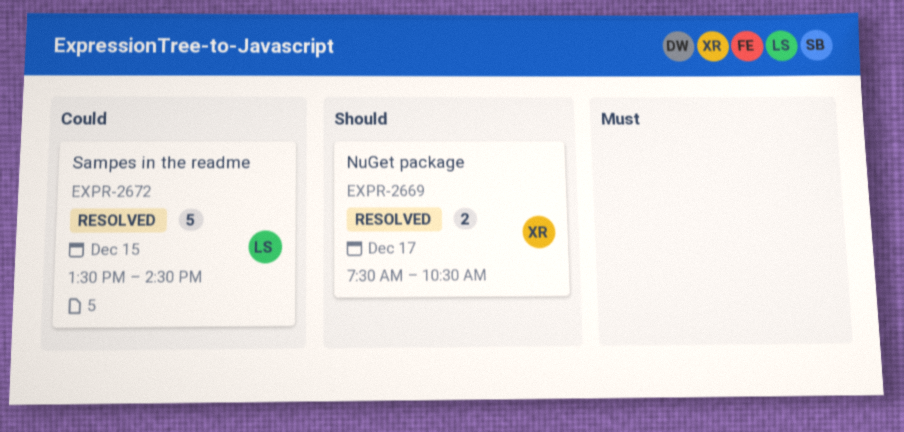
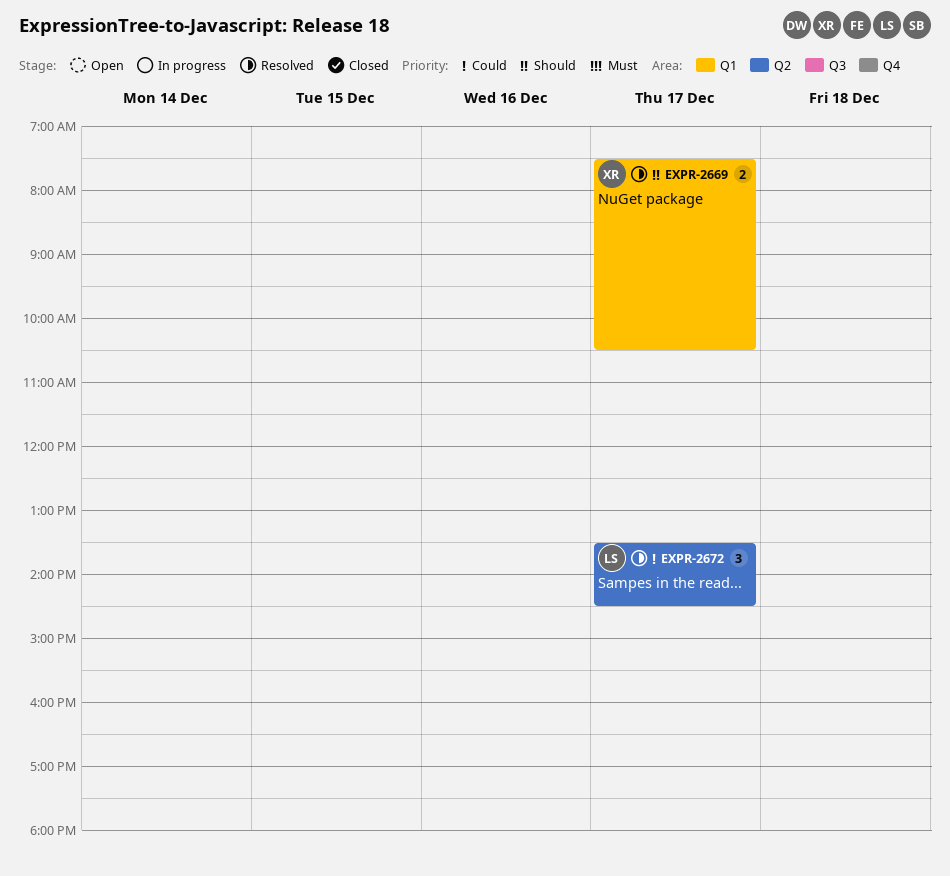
EXPR-2672, estimate: 5 -> 3
EXPR-2672, day: Dec 15 -> Dec 17

